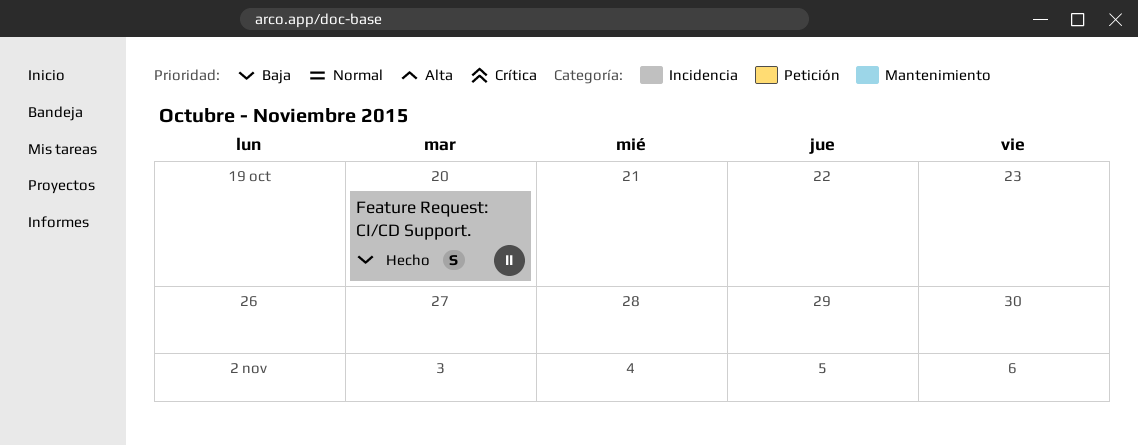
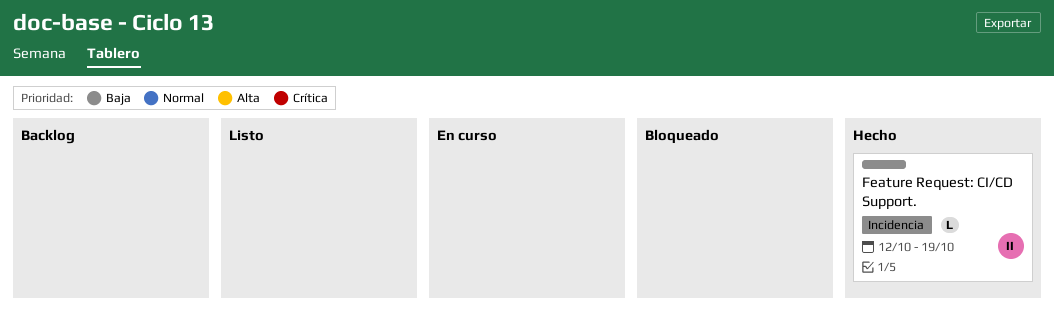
Feature Request: CI/CD Support., estimate: S -> L
Feature Request: CI/CD Support., due: Oct 20 -> Oct 19

